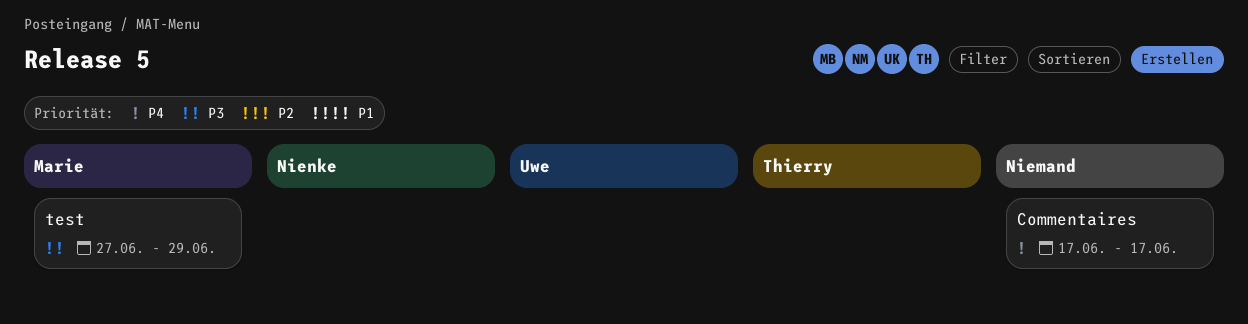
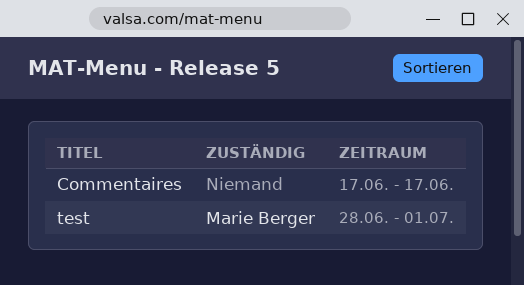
test, start: Jun 27 -> Jun 28
test, due: Jun 29 -> Jul 1

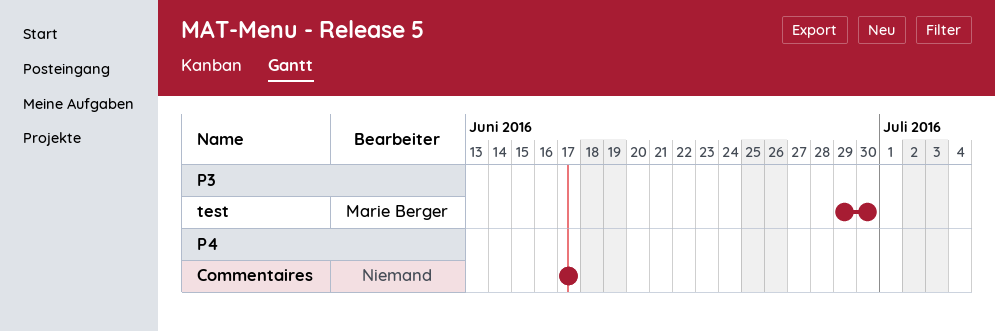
test, start: Jun 28 -> Jun 29
test, due: Jul 1 -> Jun 30

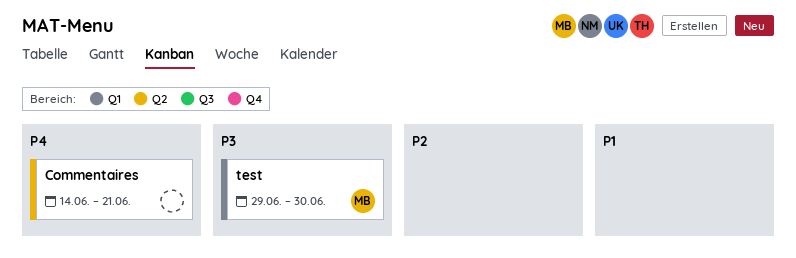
Commentaires, start: Jun 17 -> Jun 14
Commentaires, due: Jun 17 -> Jun 21

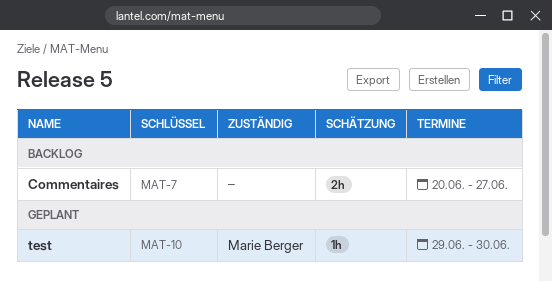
Commentaires, start: Jun 14 -> Jun 20
Commentaires, due: Jun 21 -> Jun 27

